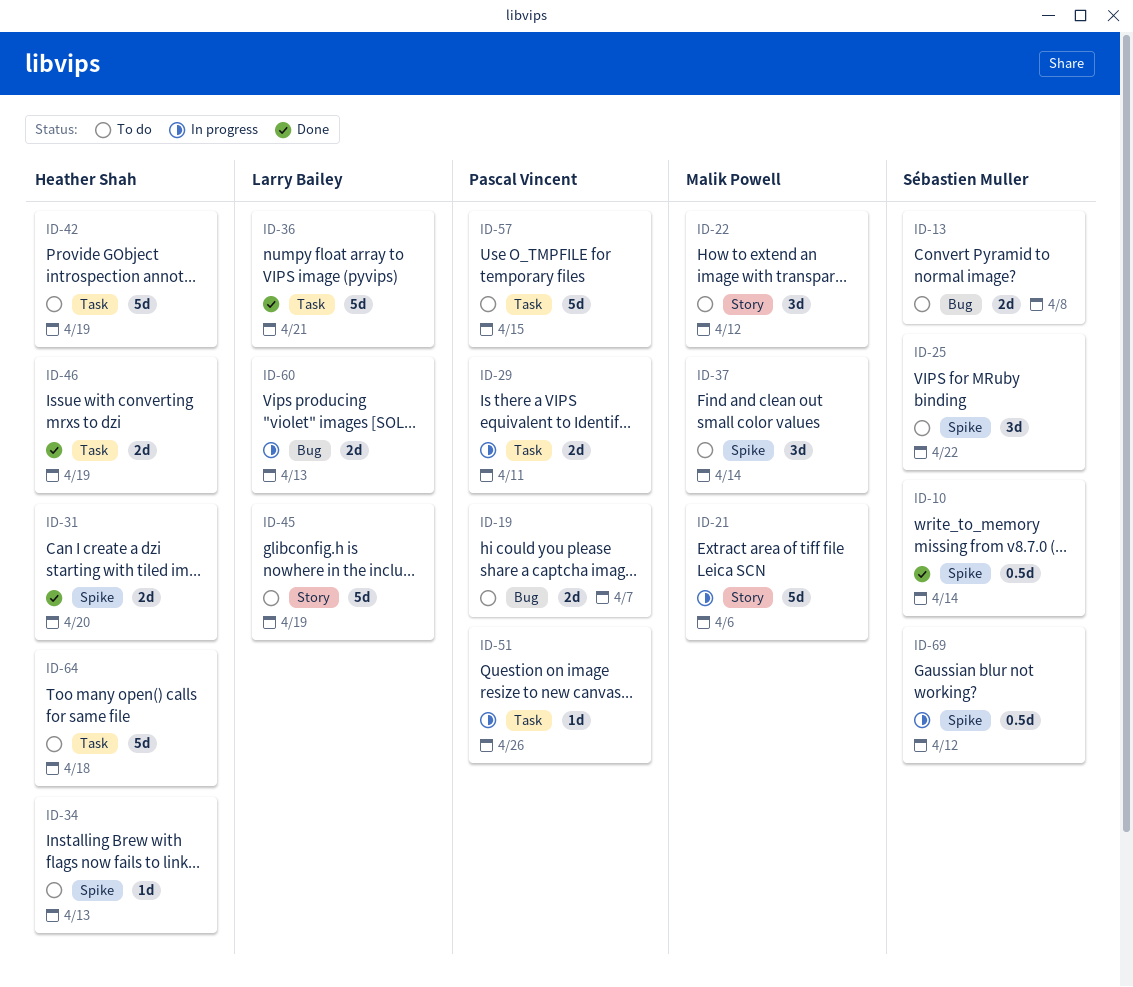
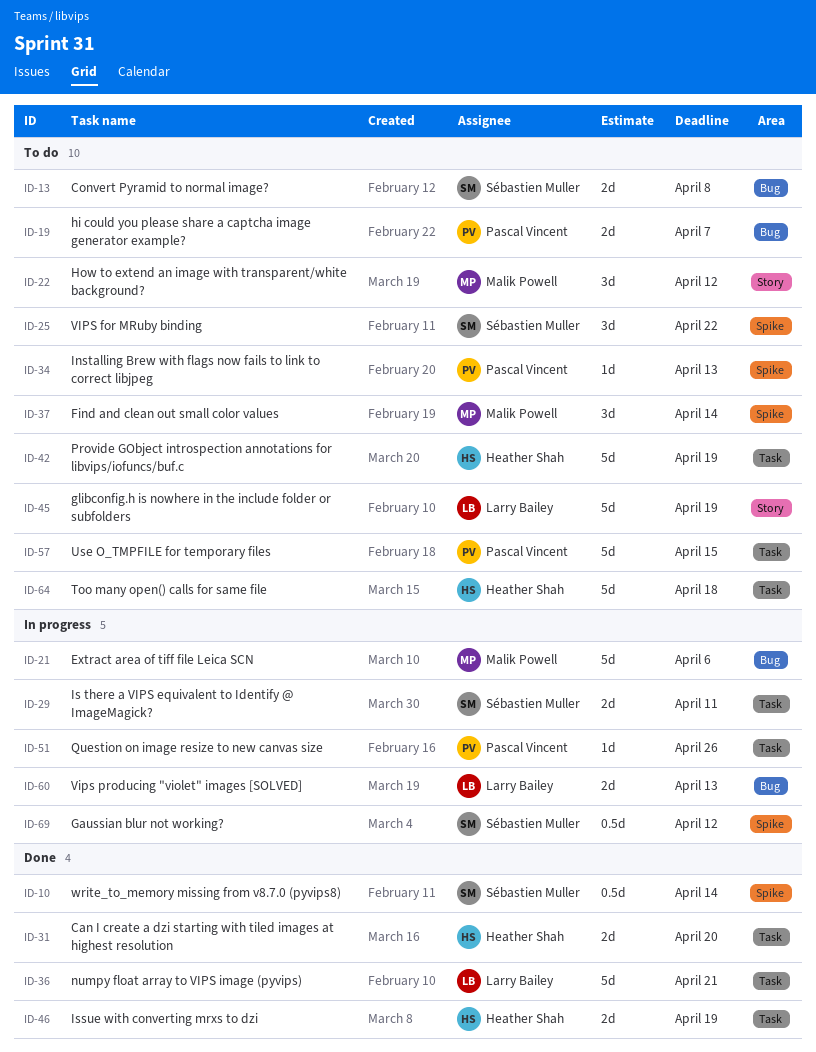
ID-21, label: Story -> Bug
ID-29, owner: Pascal Vincent -> Sébastien Muller
ID-31, label: Spike -> Task
ID-34, owner: Heather Shah -> Pascal Vincent

